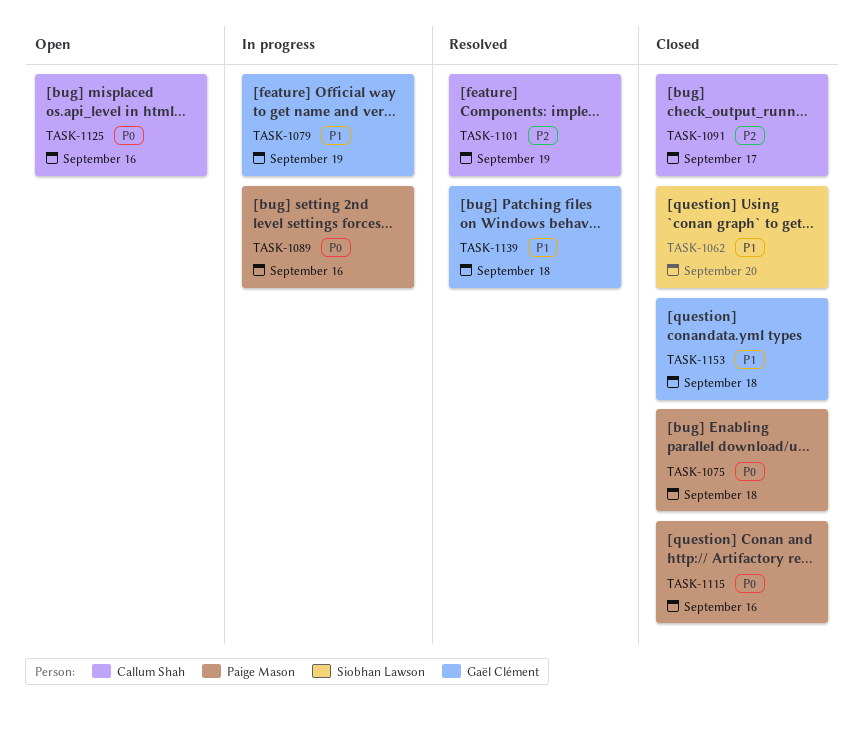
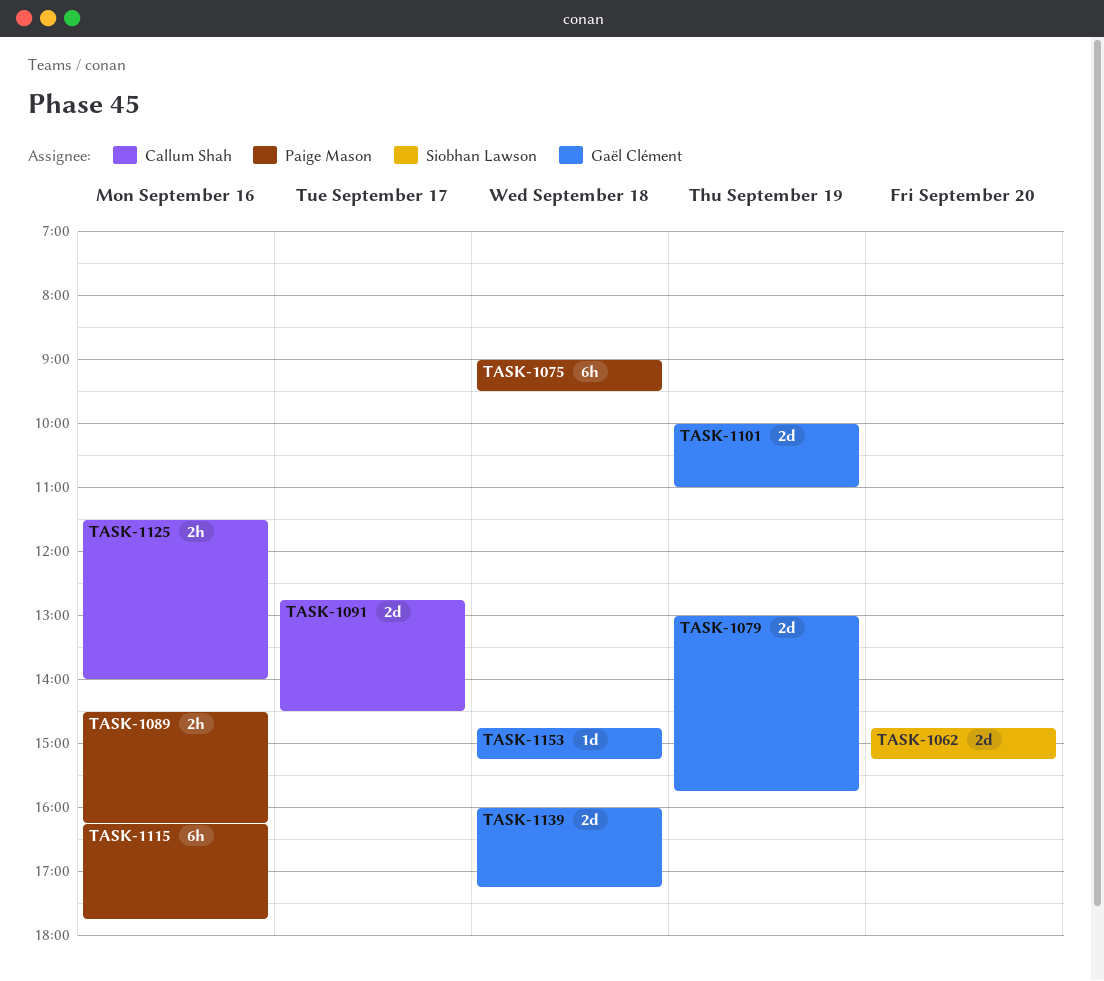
TASK-1101, owner: Callum Shah -> Gaël Clément

